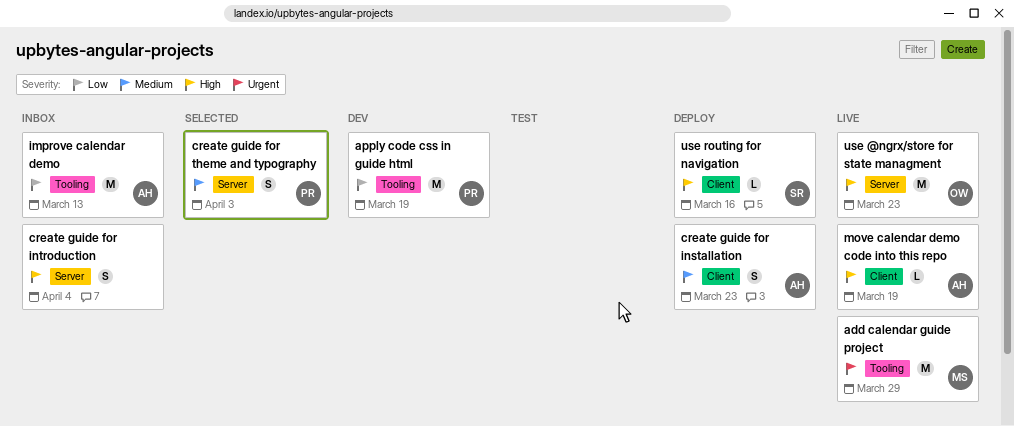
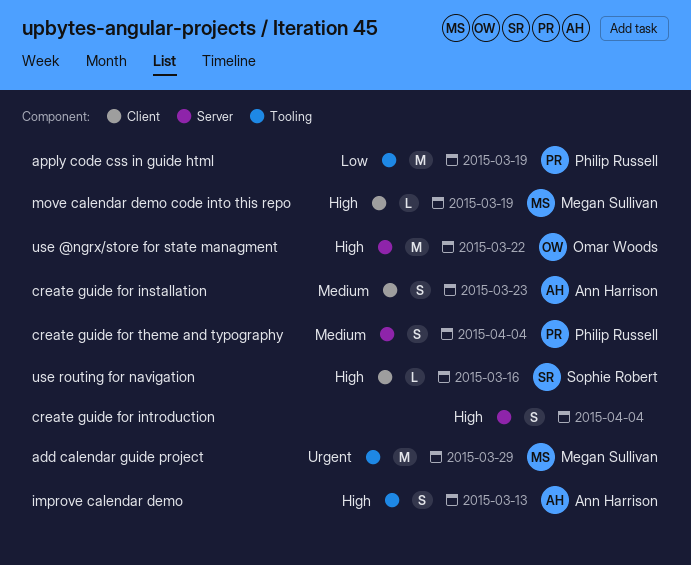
create guide for theme and typography, due: Apr 3 -> Apr 4
improve calendar demo, priority: Low -> High
improve calendar demo, estimate: M -> S
move calendar demo code into this repo, owner: Ann Harrison -> Megan Sullivan
use @ngrx/store for state managment, due: Mar 23 -> Mar 22

